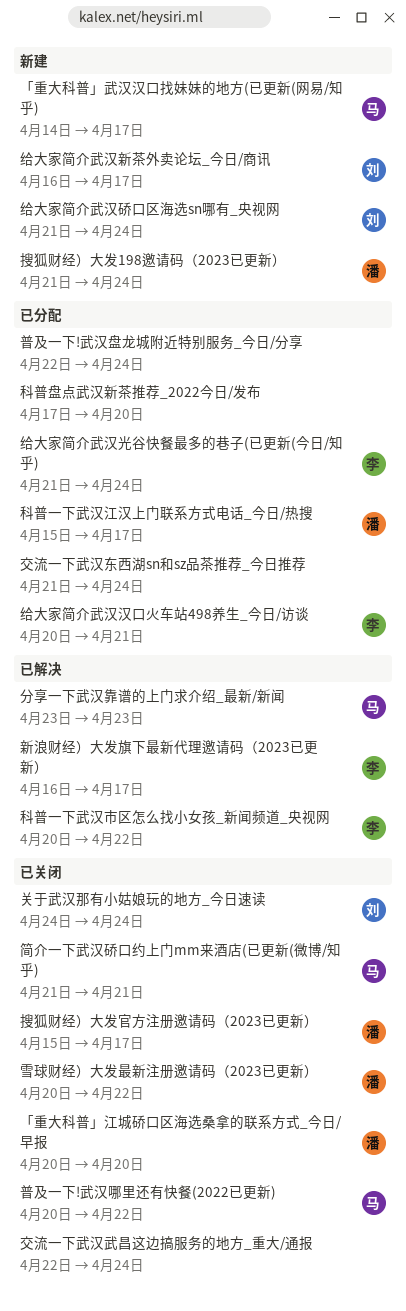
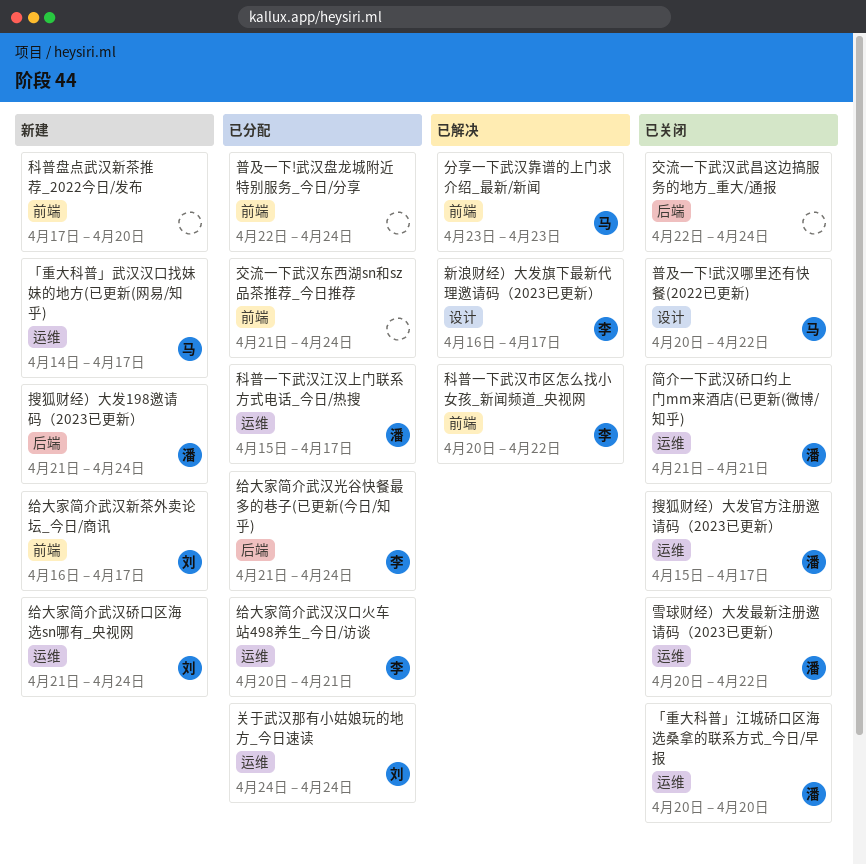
关于武汉那有小姑娘玩的地方_今日速读, status: 已关闭 -> 已分配
科普盘点武汉新茶推荐_2022今日/发布, status: 已分配 -> 新建
简介一下武汉硚口约上门mm来酒店(已更新(微博/知乎), owner: 马 -> 潘

